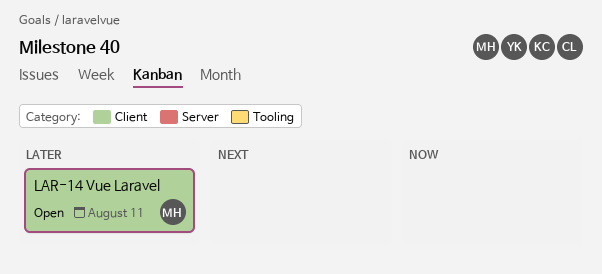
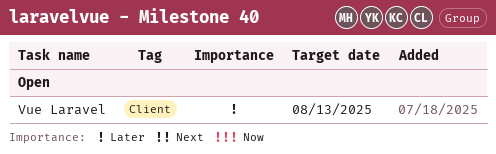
Vue Laravel, due: Aug 11 -> Aug 13

